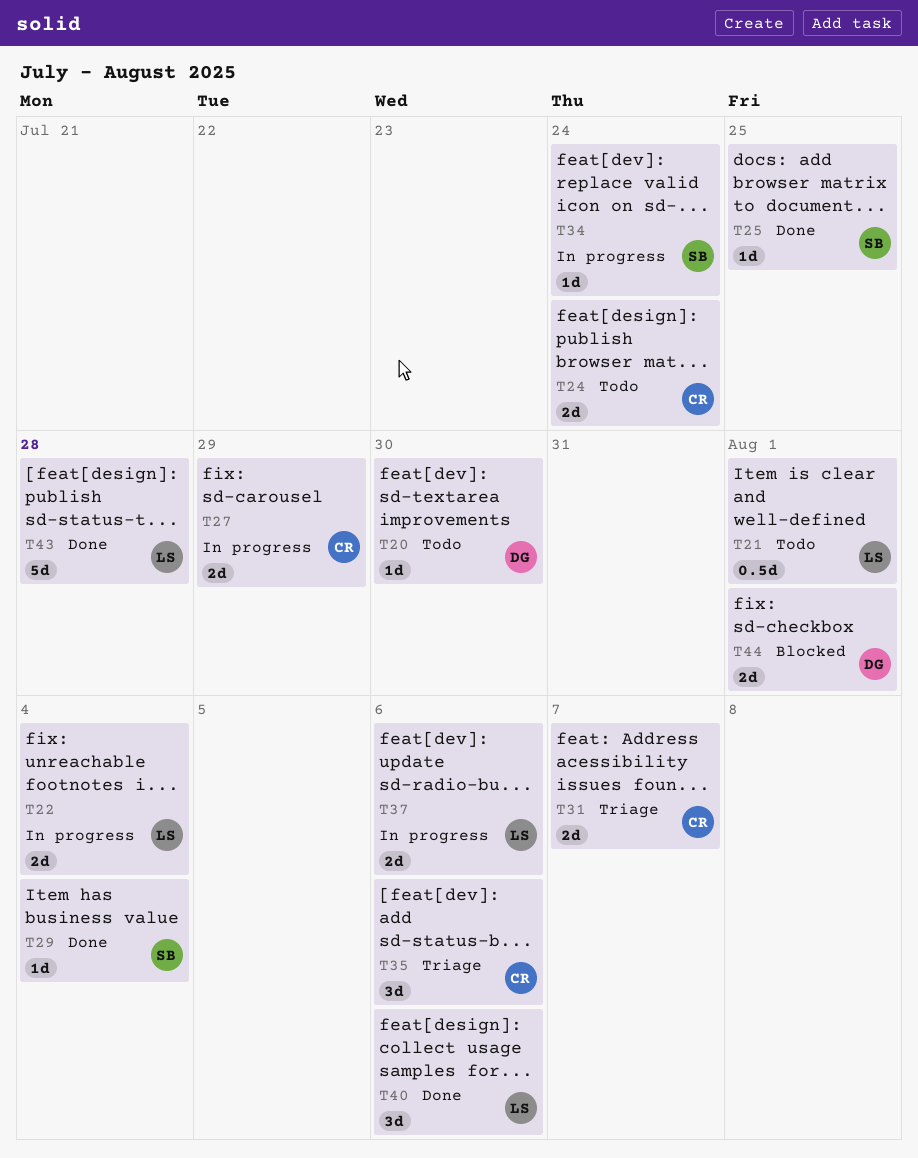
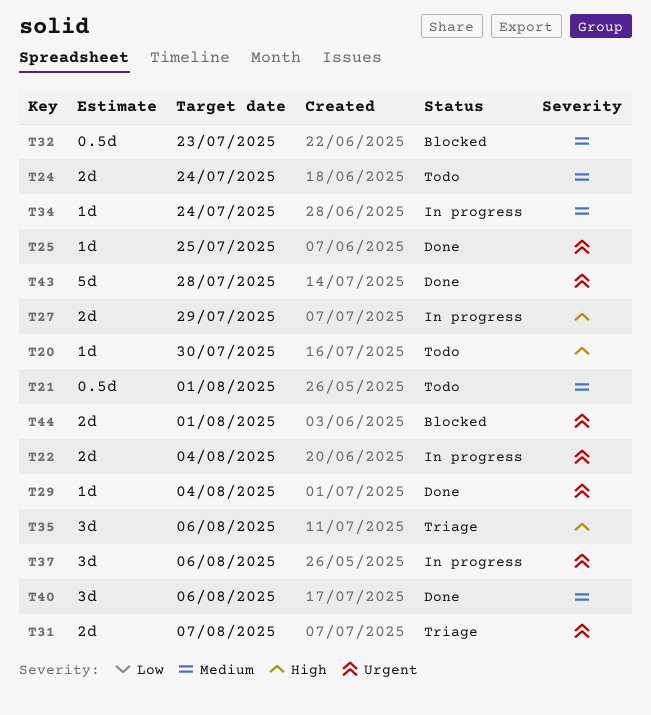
T32: none -> present
T37, estimate: 2d -> 3d

